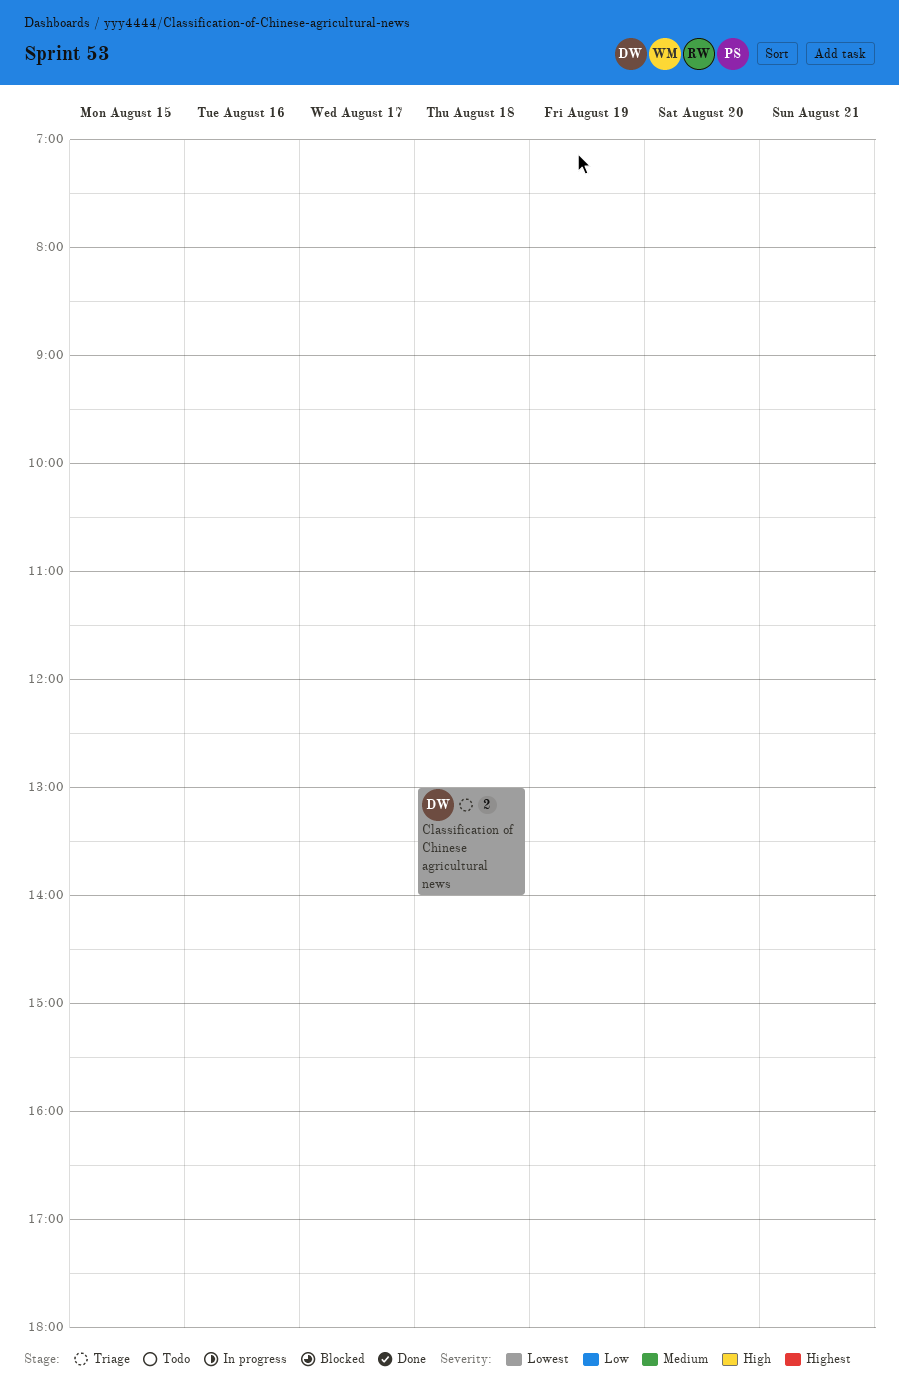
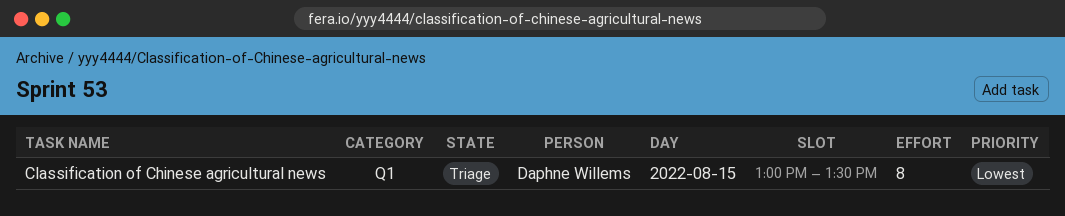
Classification of Chinese agricultural news, estimate: 2 -> 8
Classification of Chinese agricultural news, day: Aug 18 -> Aug 15
Classification of Chinese agricultural news, ends: 14:00 -> 13:30

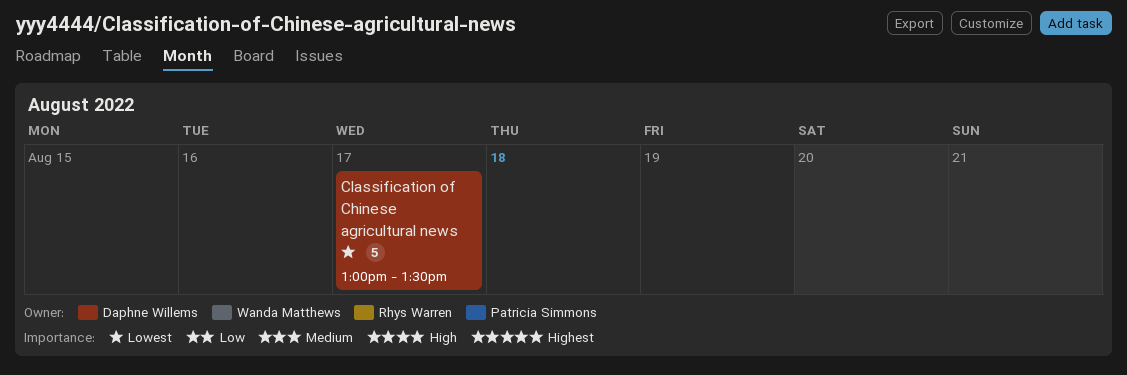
Classification of Chinese agricultural news, estimate: 8 -> 5
Classification of Chinese agricultural news, day: Aug 15 -> Aug 17

